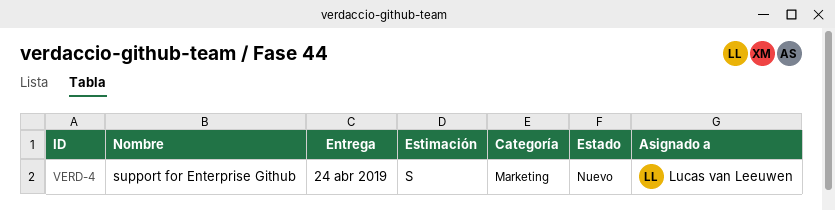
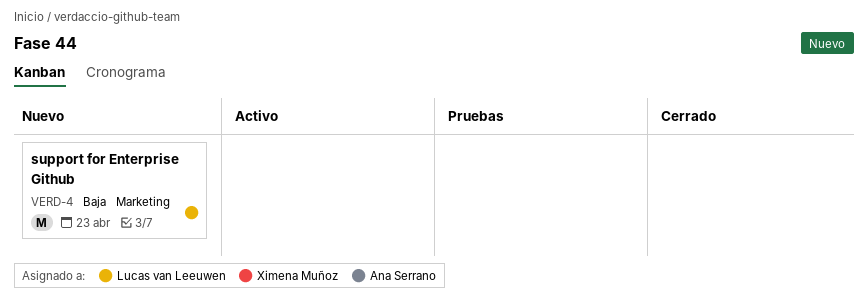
VERD-4, estimate: S -> M
VERD-4, due: Apr 24 -> Apr 23

